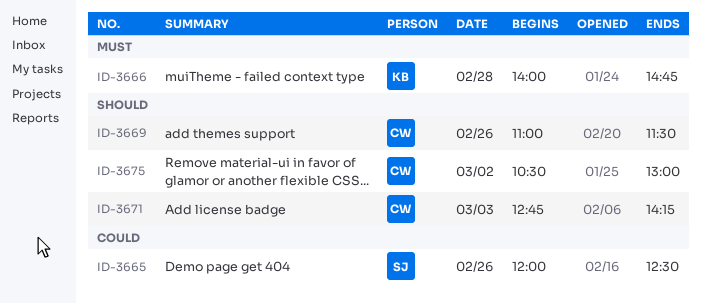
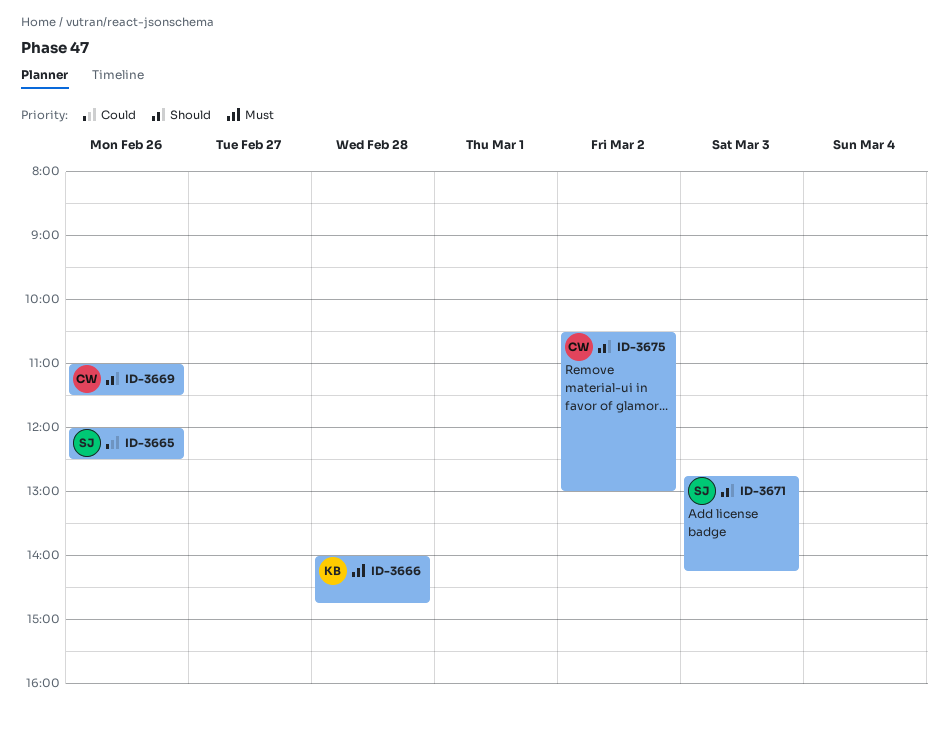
ID-3671, owner: CW -> SJ

